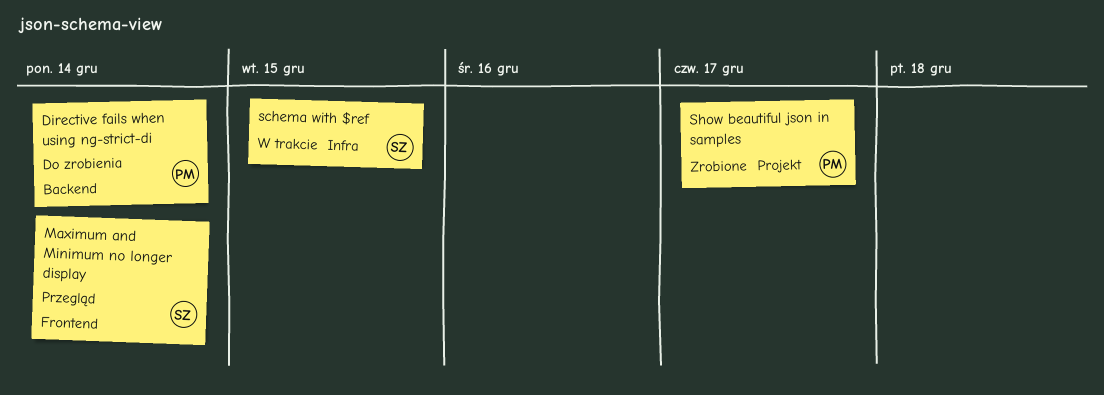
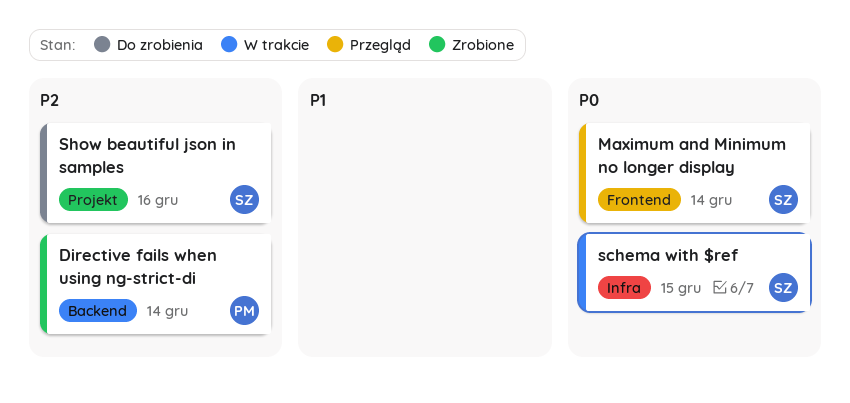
Directive fails when using ng-strict-di, status: Do zrobienia -> Zrobione
Show beautiful json in samples, status: Zrobione -> Do zrobienia
Show beautiful json in samples, owner: PM -> SZ
Show beautiful json in samples, due: Dec 17 -> Dec 16

